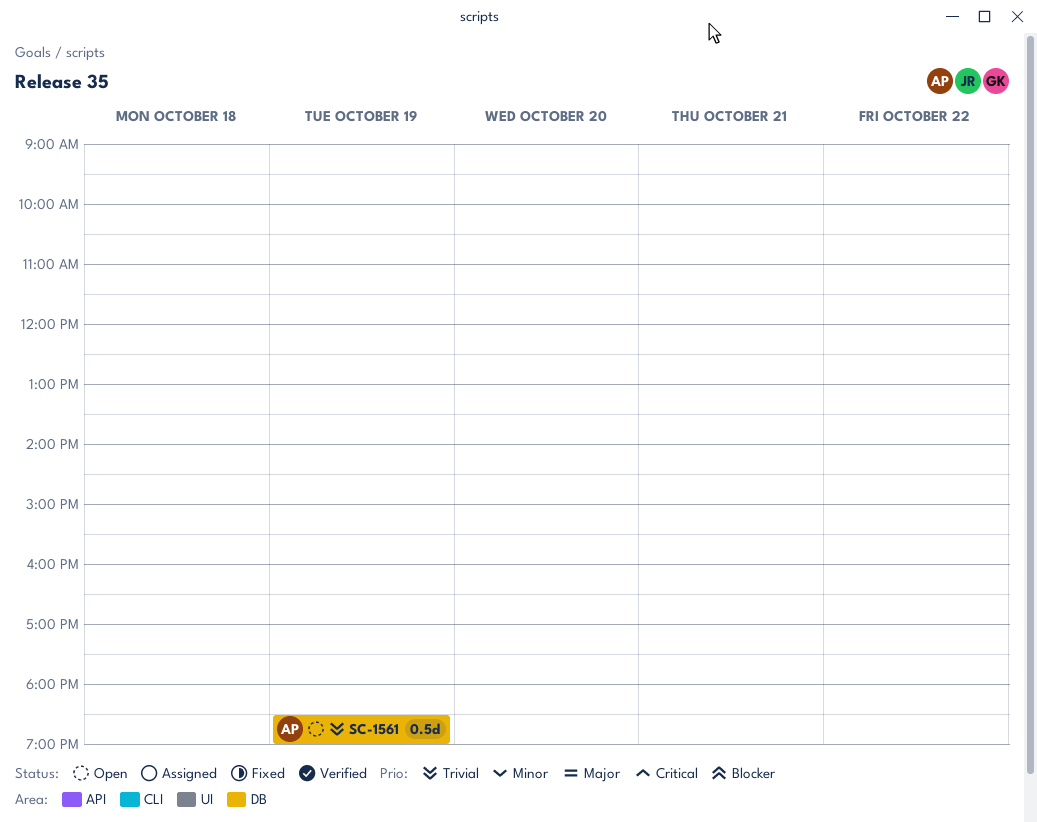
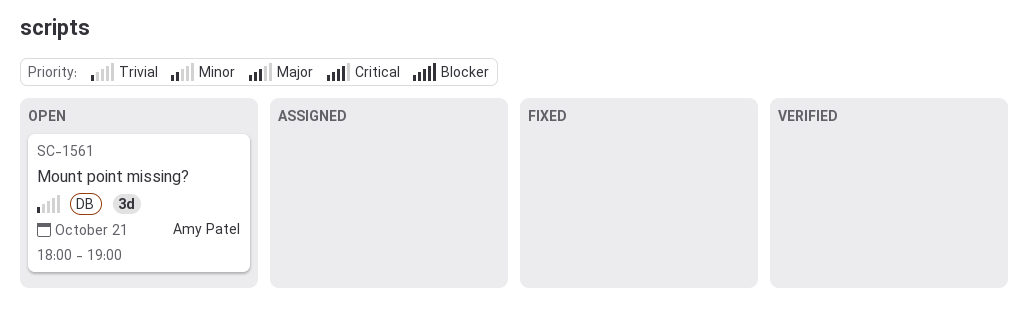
SC-1561, estimate: 0.5d -> 3d
SC-1561, day: Oct 19 -> Oct 21
SC-1561, begins: 18:30 -> 18:00

